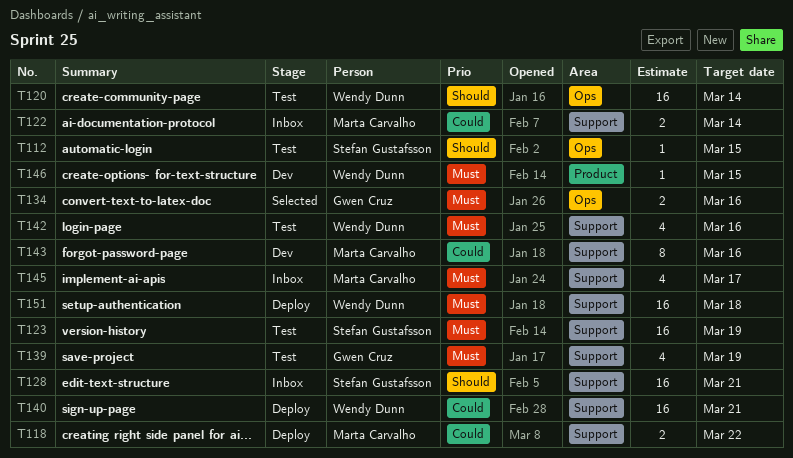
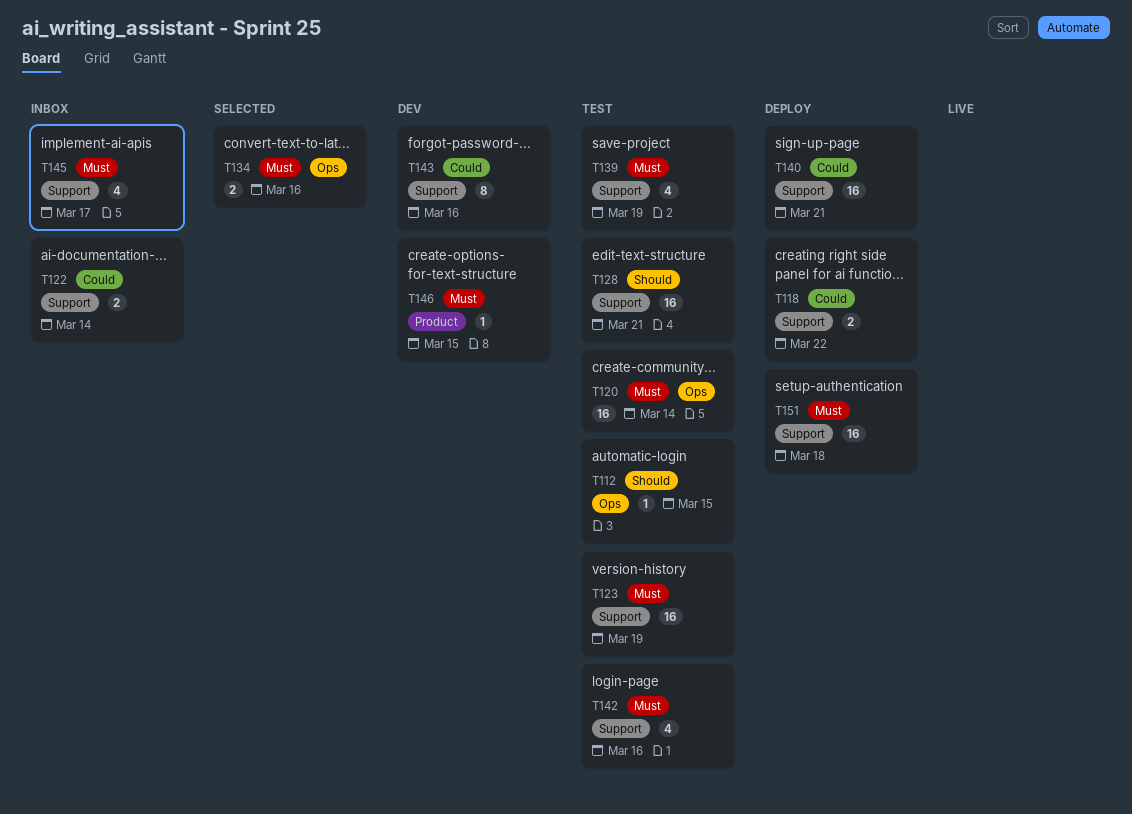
T120, priority: Should -> Must
T128, status: Inbox -> Test

